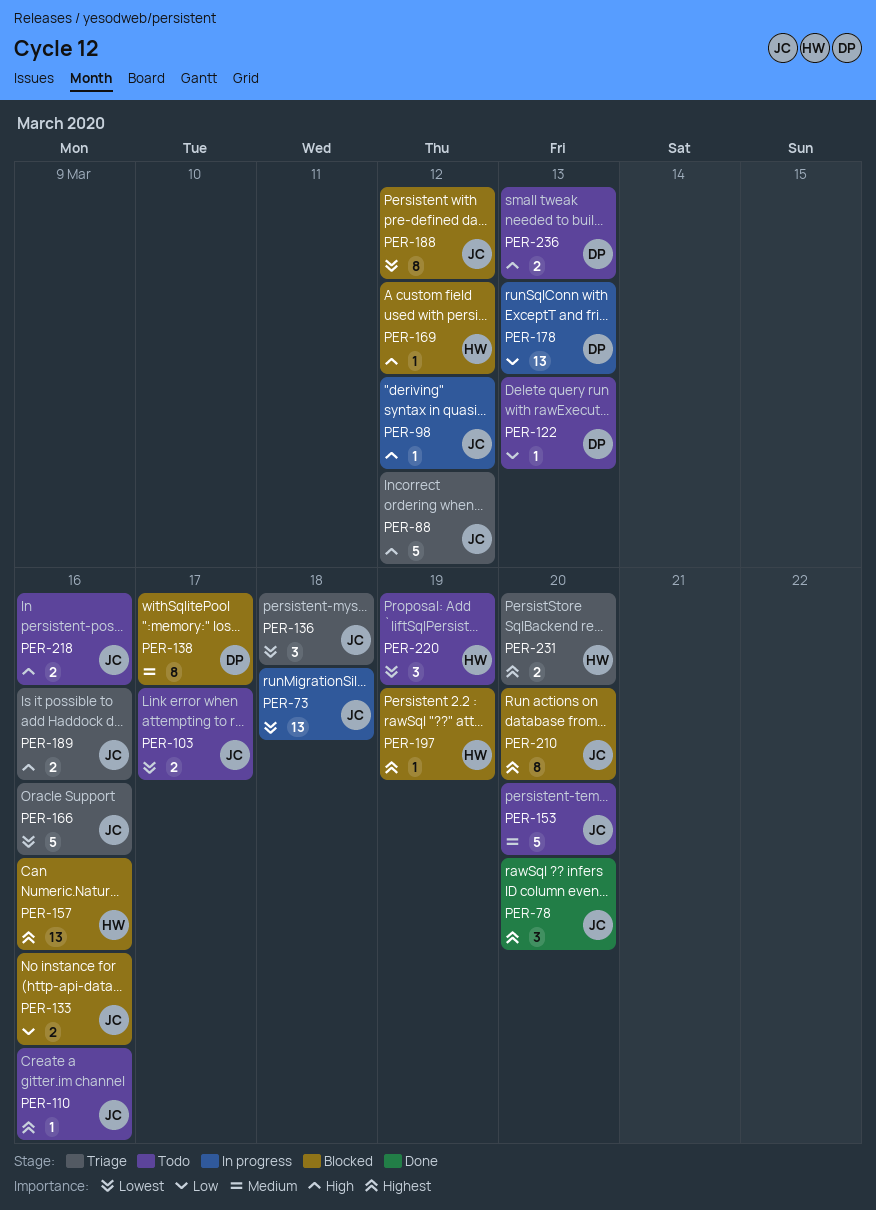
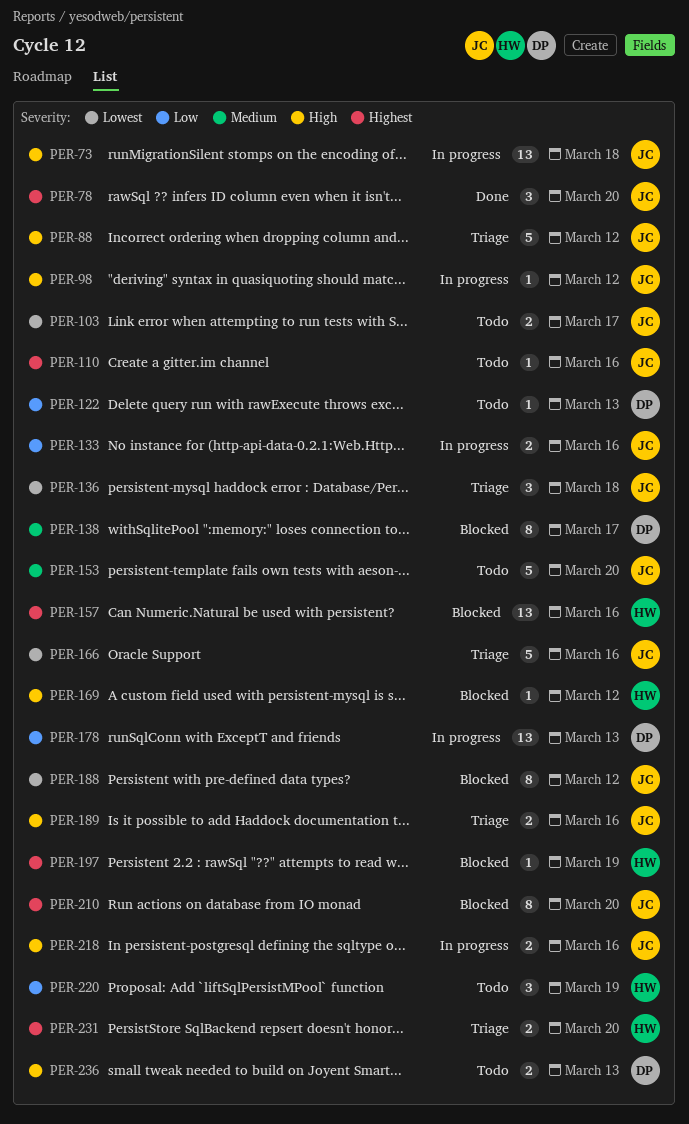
PER-73, priority: Lowest -> High
PER-133, status: Blocked -> In progress
PER-218, status: Todo -> In progress
PER-220, priority: Lowest -> Low

